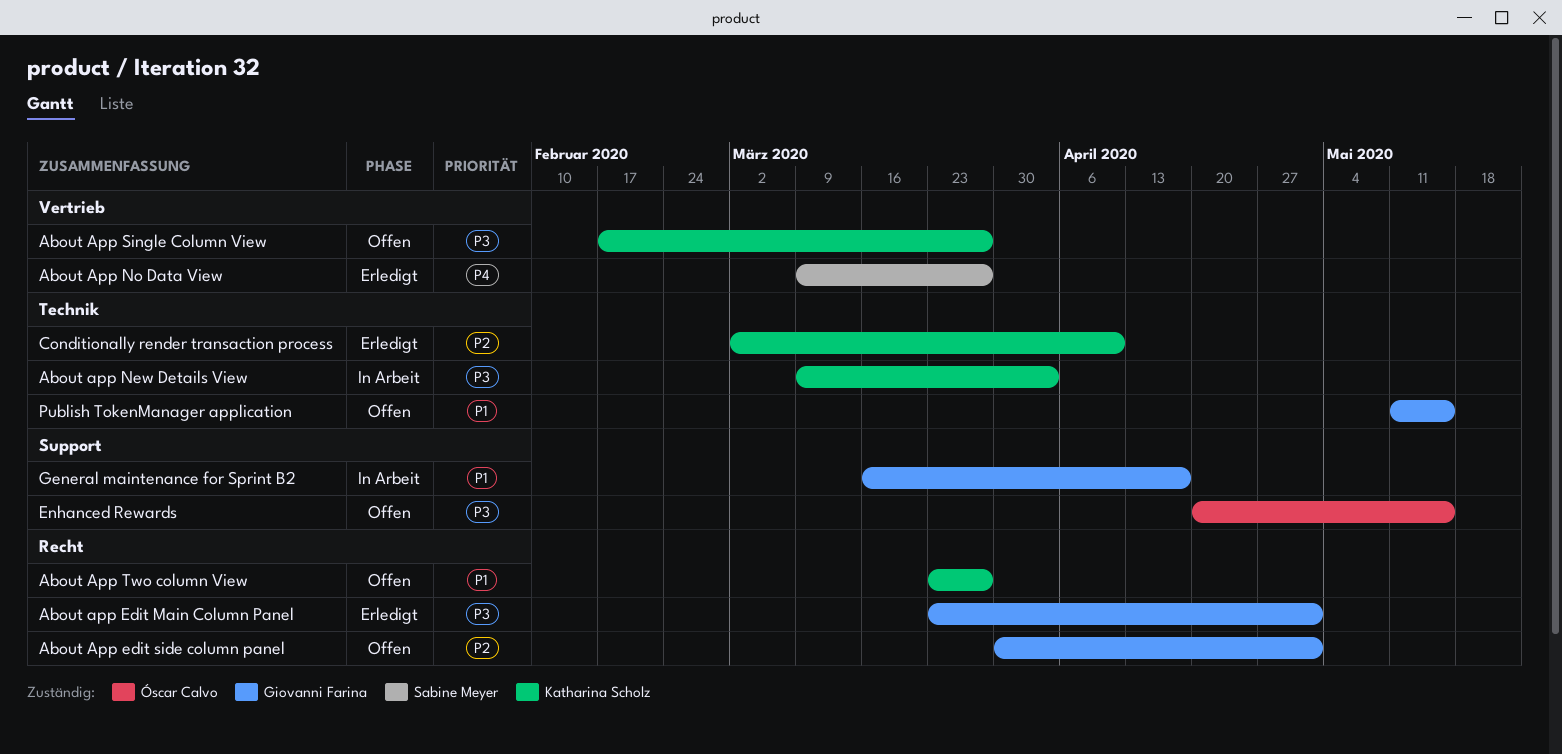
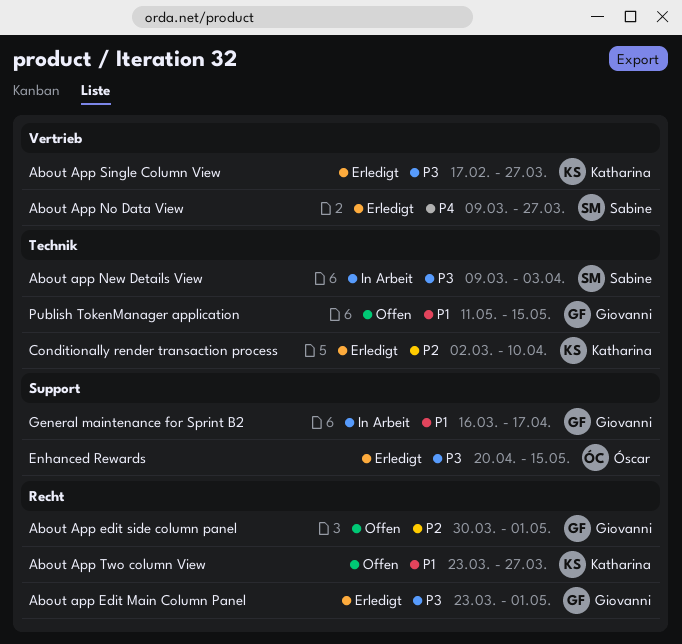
About app New Details View, owner: Katharina Scholz -> Sabine Meyer
About App Single Column View, status: Offen -> Erledigt
Enhanced Rewards, status: Offen -> Erledigt

